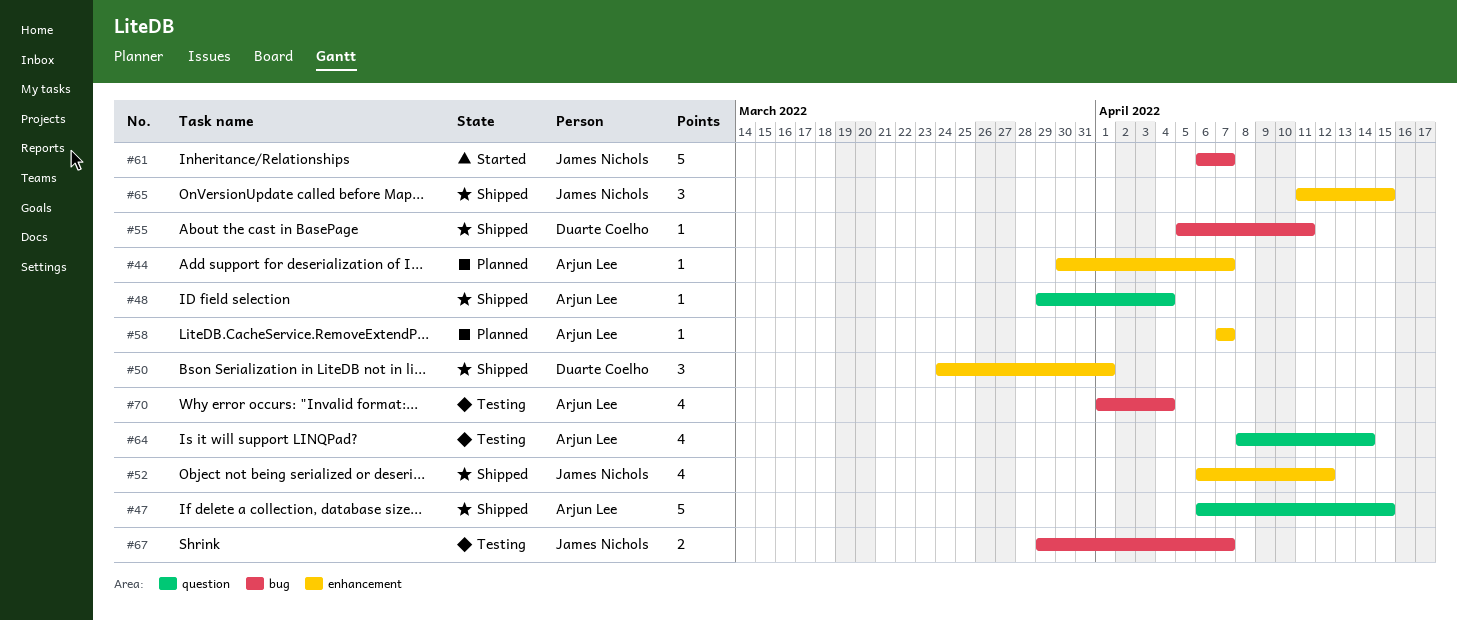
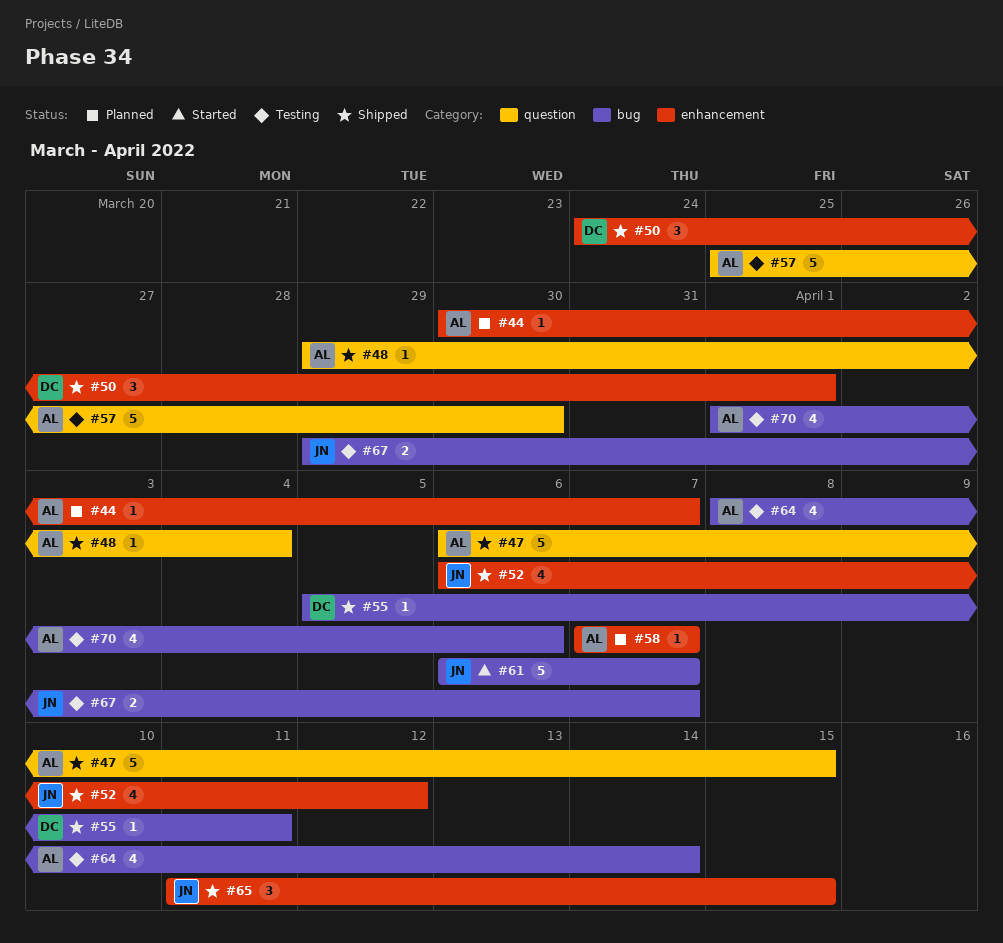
#57: none -> present
#64, label: question -> bug
#70, due: Apr 4 -> Apr 6

